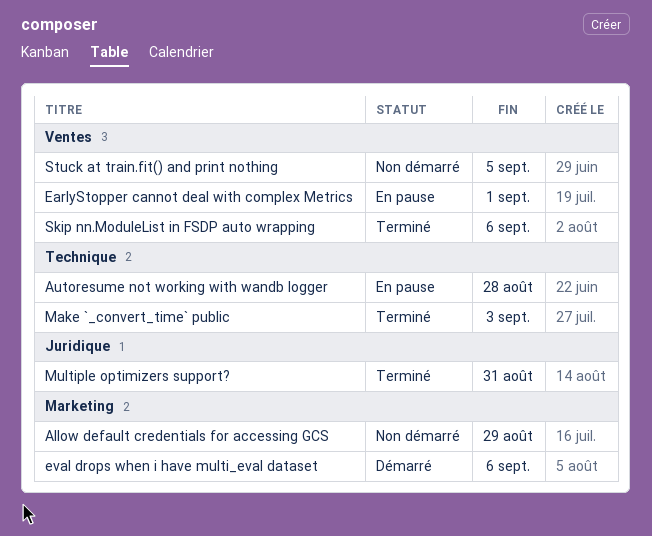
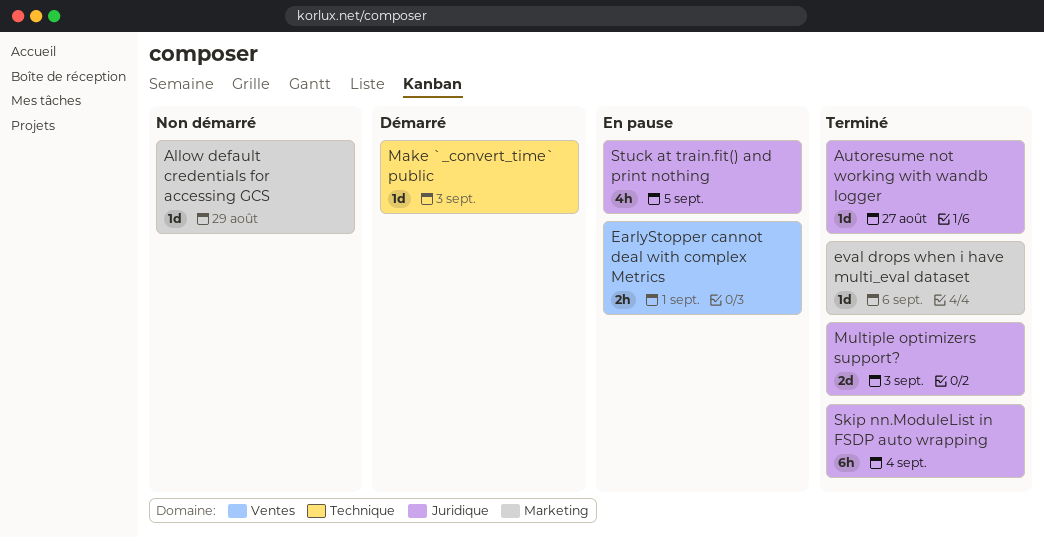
Autoresume not working with wandb logger, status: En pause -> Terminé
Autoresume not working with wandb logger, label: Technique -> Juridique
Autoresume not working with wandb logger, due: Aug 28 -> Aug 27
eval drops when i have multi_eval dataset, status: Démarré -> Terminé
Make `_convert_time` public, status: Terminé -> Démarré
Multiple optimizers support?, due: Aug 31 -> Sep 3
Skip nn.ModuleList in FSDP auto wrapping, label: Ventes -> Juridique
Skip nn.ModuleList in FSDP auto wrapping, due: Sep 6 -> Sep 4
Stuck at train.fit() and print nothing, status: Non démarré -> En pause
Stuck at train.fit() and print nothing, label: Ventes -> Juridique

